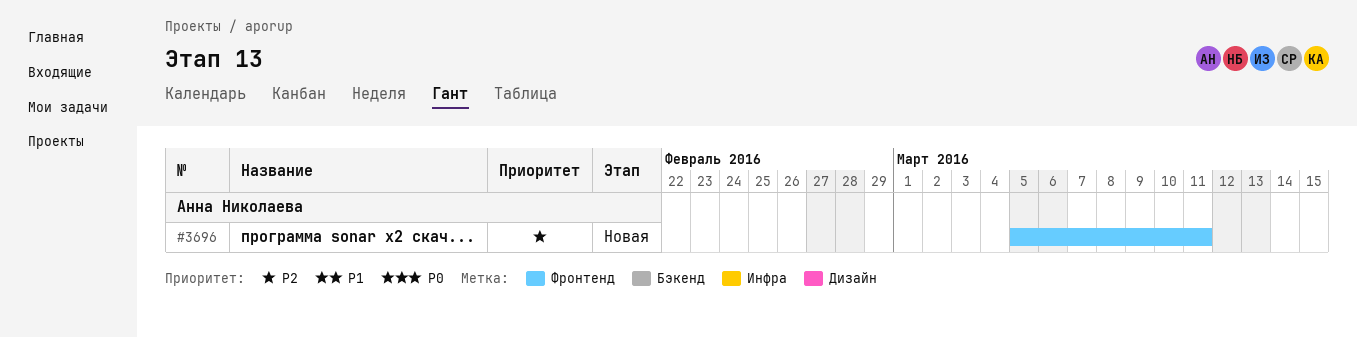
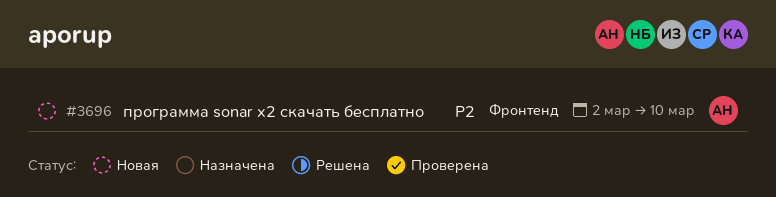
#3696, start: Mar 5 -> Mar 2
#3696, due: Mar 11 -> Mar 10

